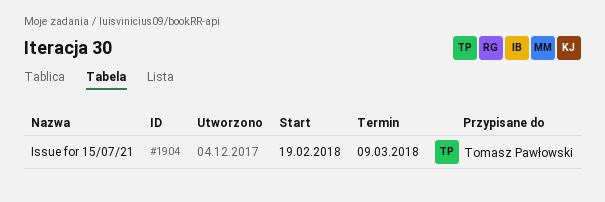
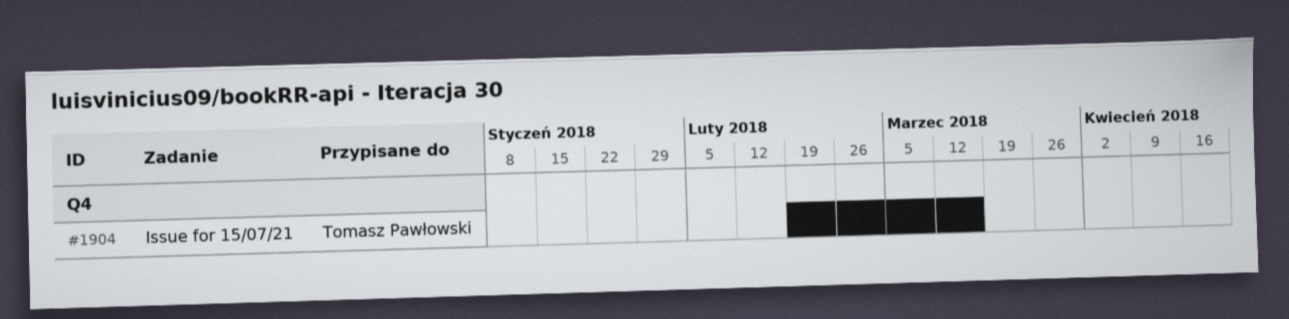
#1904, due: Mar 9 -> Mar 16

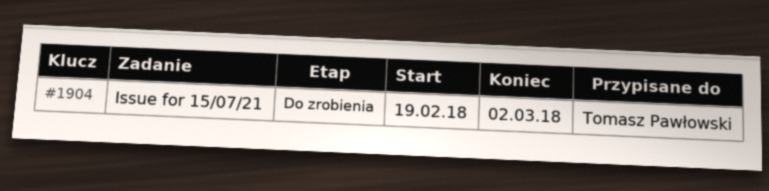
#1904, due: Mar 16 -> Mar 2

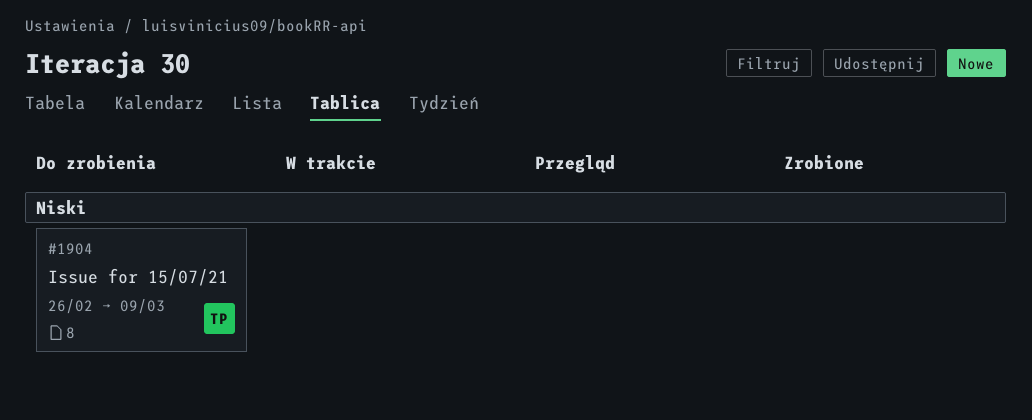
#1904, start: Feb 19 -> Feb 26
#1904, due: Mar 2 -> Mar 9

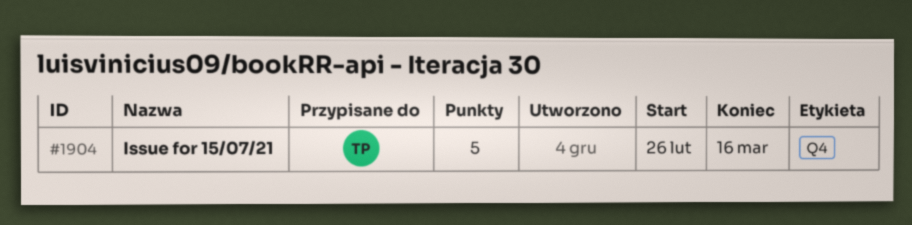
#1904, due: Mar 9 -> Mar 16

